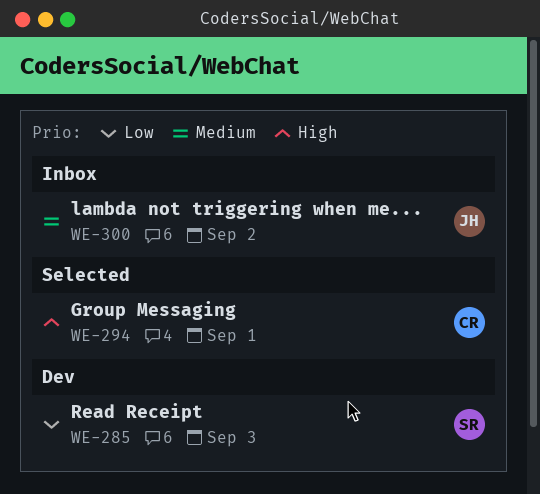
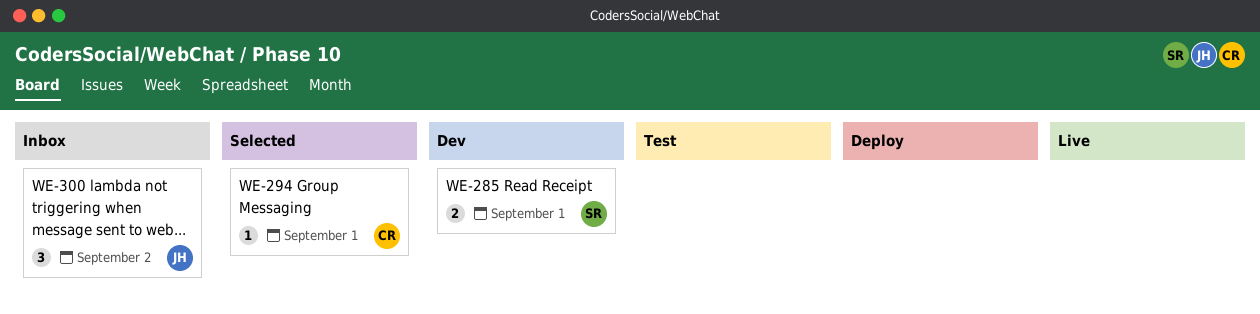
WE-285, due: Sep 3 -> Sep 1

